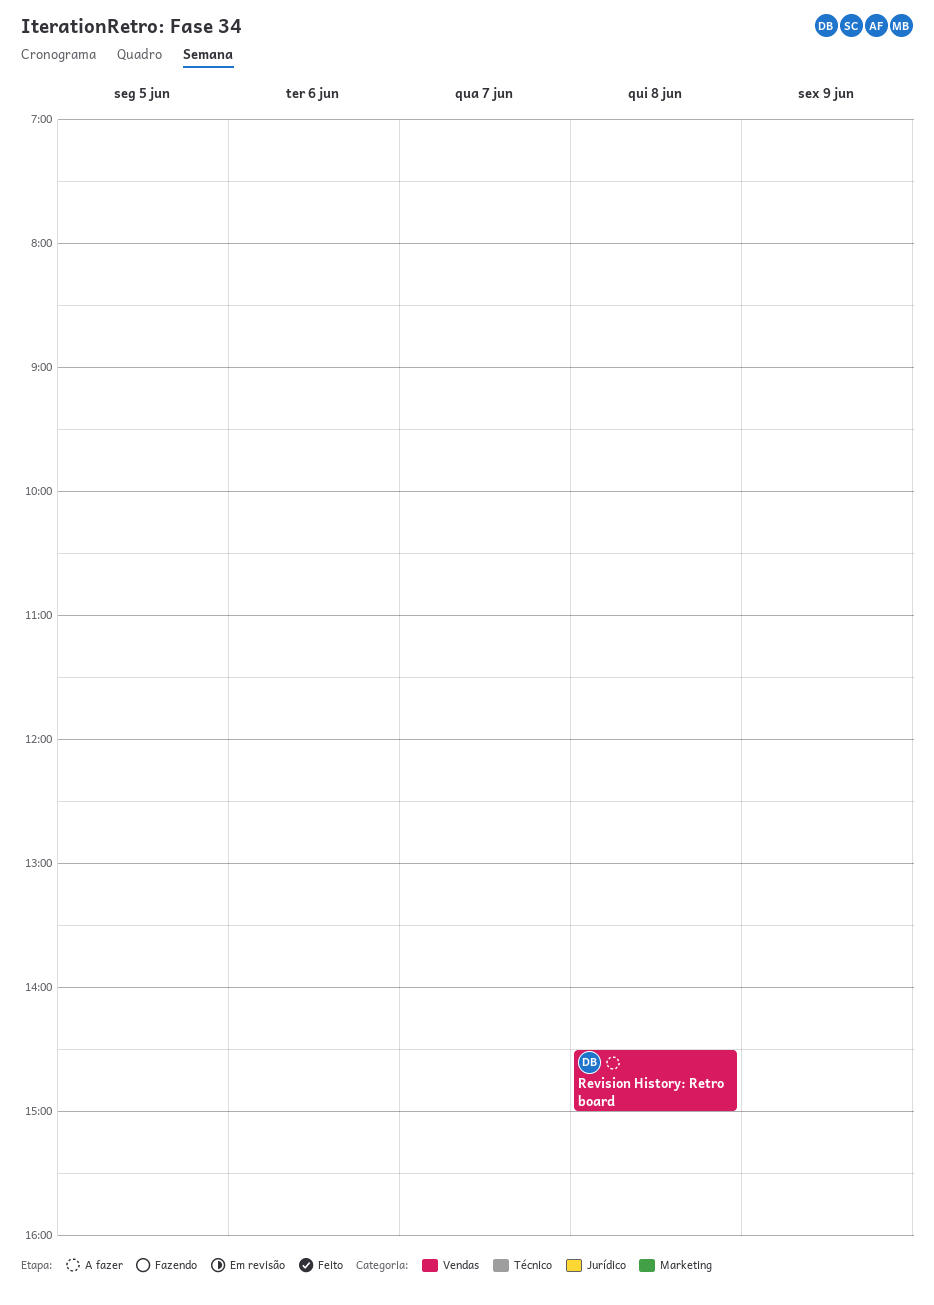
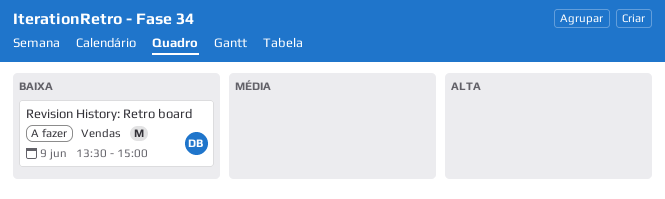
Revision History: Retro board, day: Jun 8 -> Jun 9
Revision History: Retro board, begins: 14:30 -> 13:30

